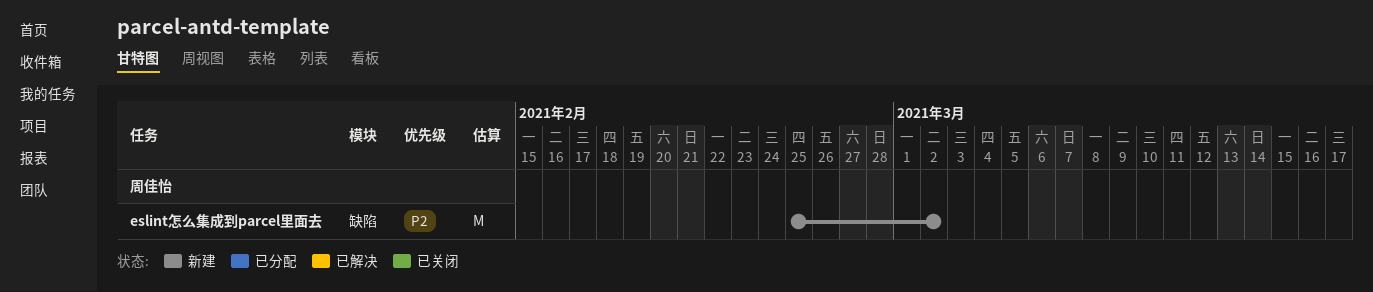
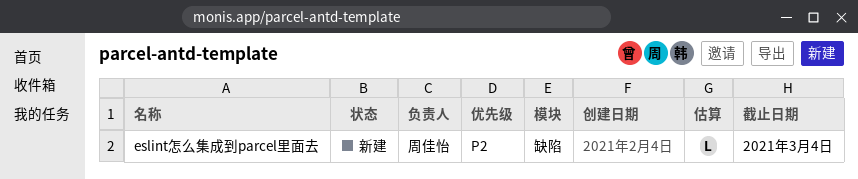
eslint怎么集成到parcel里面去, estimate: M -> L
eslint怎么集成到parcel里面去, due: Mar 2 -> Mar 4

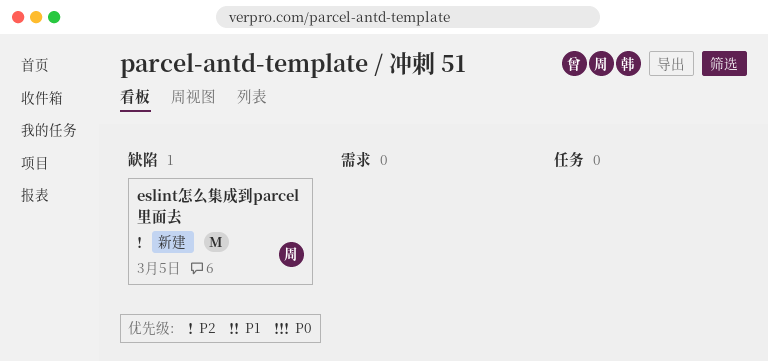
eslint怎么集成到parcel里面去, estimate: L -> M
eslint怎么集成到parcel里面去, due: Mar 4 -> Mar 5

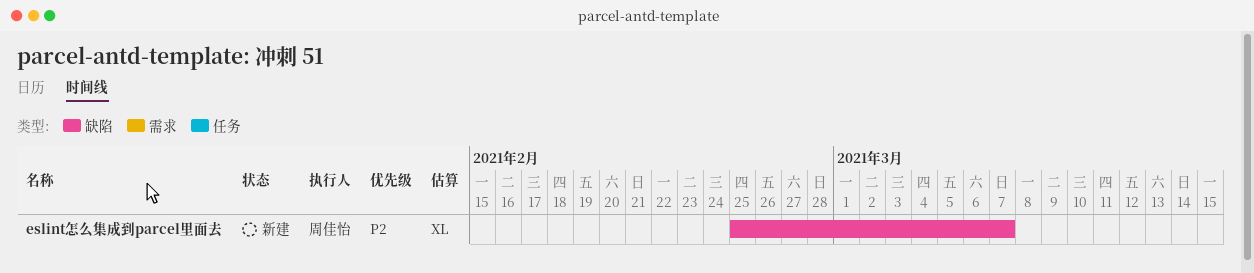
eslint怎么集成到parcel里面去, estimate: M -> XL
eslint怎么集成到parcel里面去, due: Mar 5 -> Mar 7

